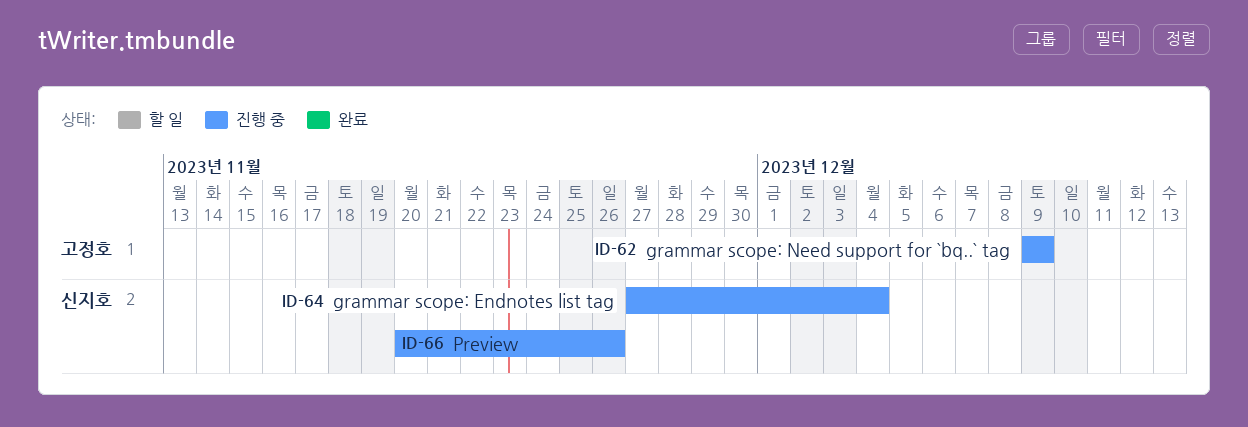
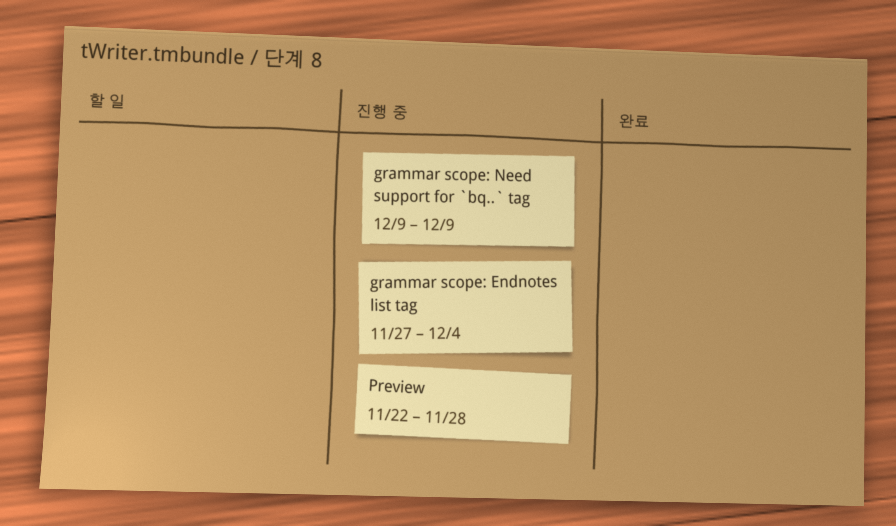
Preview, start: Nov 20 -> Nov 22
Preview, due: Nov 26 -> Nov 28

